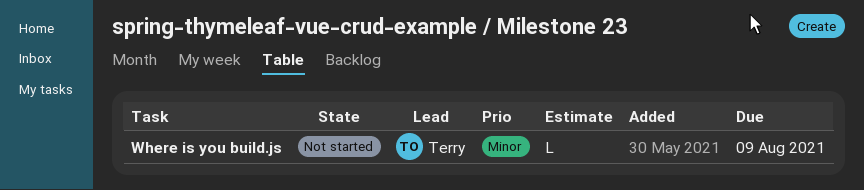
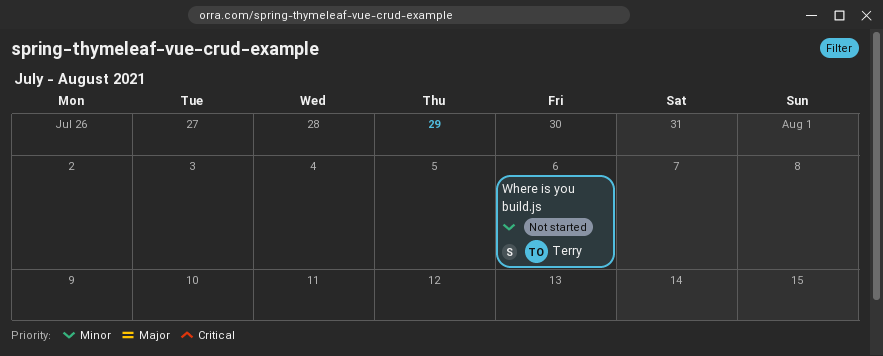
Where is you build.js, estimate: L -> S
Where is you build.js, due: Aug 9 -> Aug 6

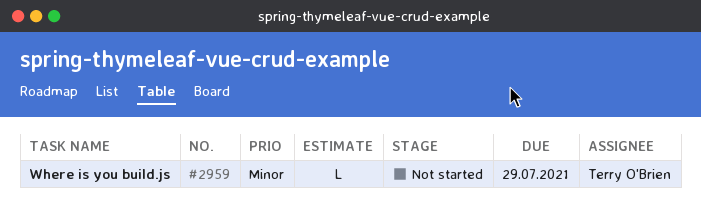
Where is you build.js, estimate: S -> L
Where is you build.js, due: Aug 6 -> Jul 29

